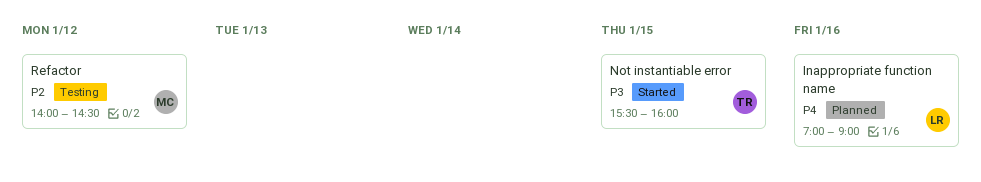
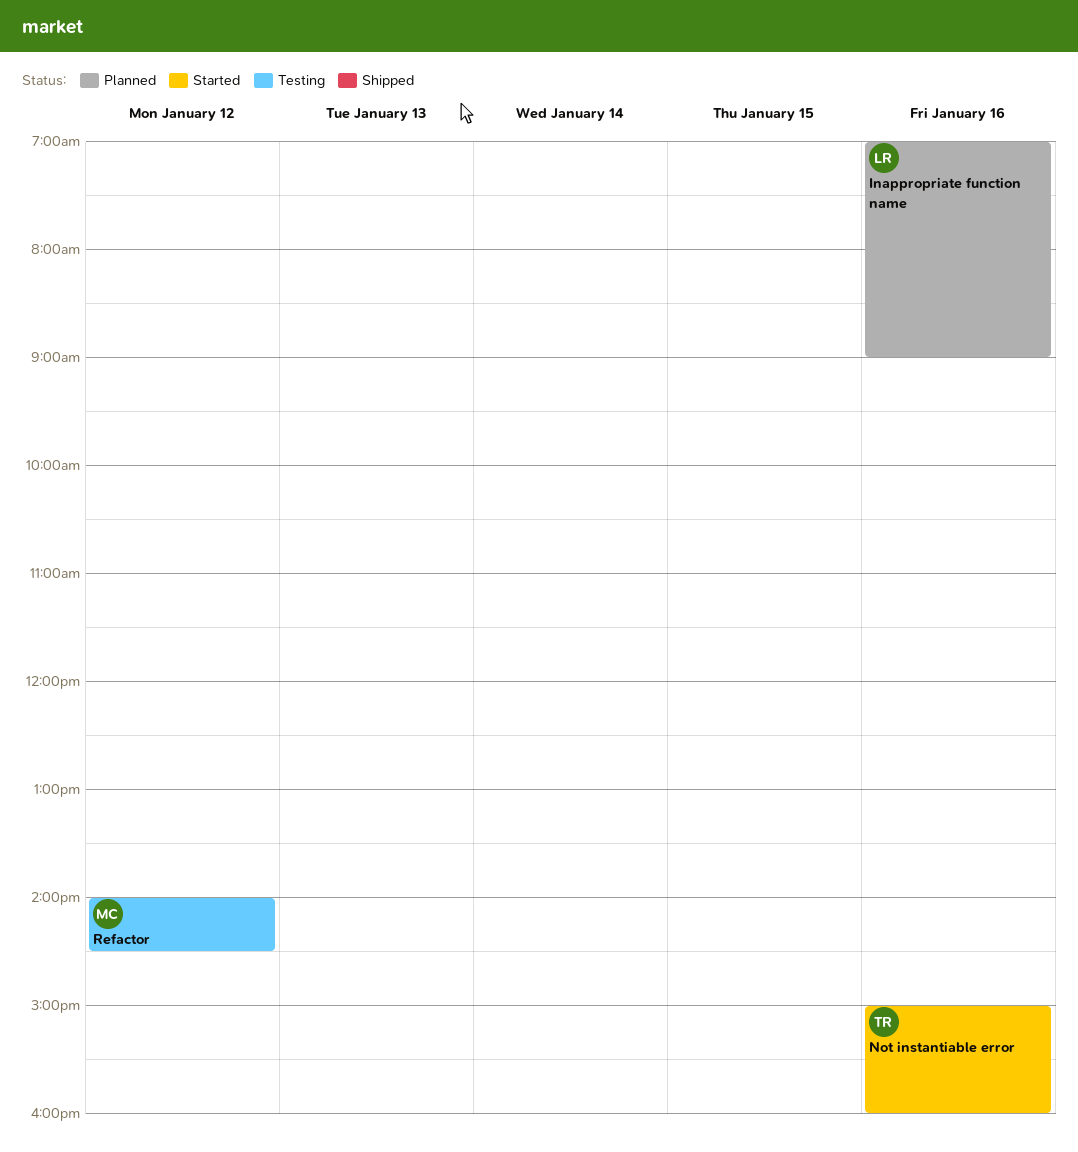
Not instantiable error, day: Jan 15 -> Jan 16
Not instantiable error, begins: 15:30 -> 15:00

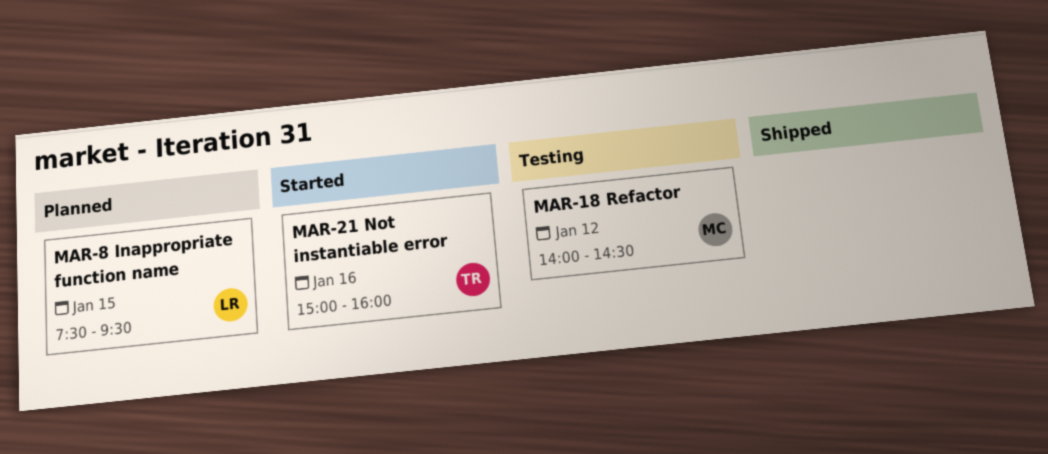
Inappropriate function name, day: Jan 16 -> Jan 15
Inappropriate function name, begins: 07:00 -> 07:30
Inappropriate function name, ends: 09:00 -> 09:30

